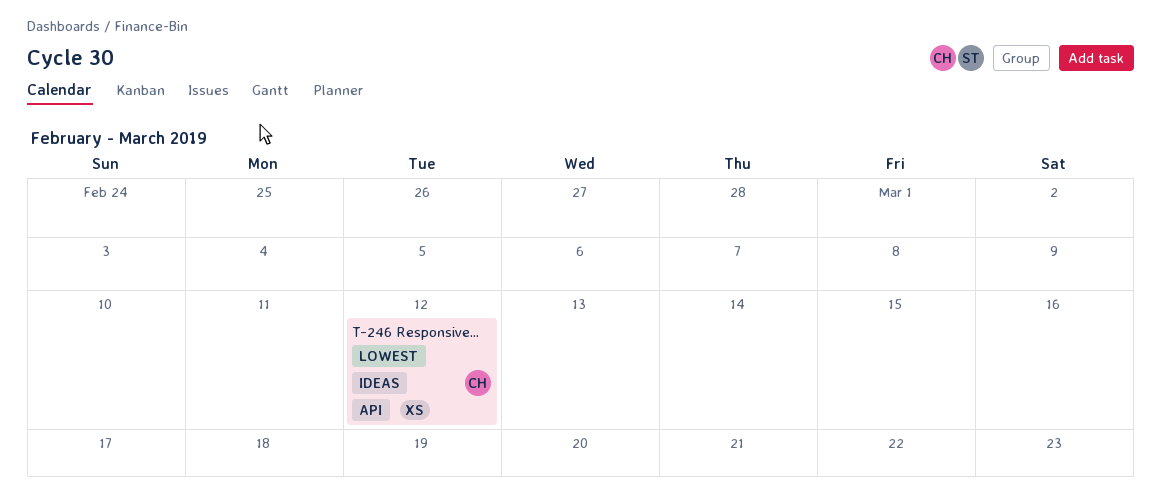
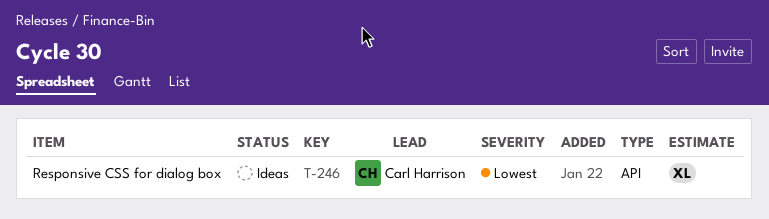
T-246, estimate: XS -> XL

